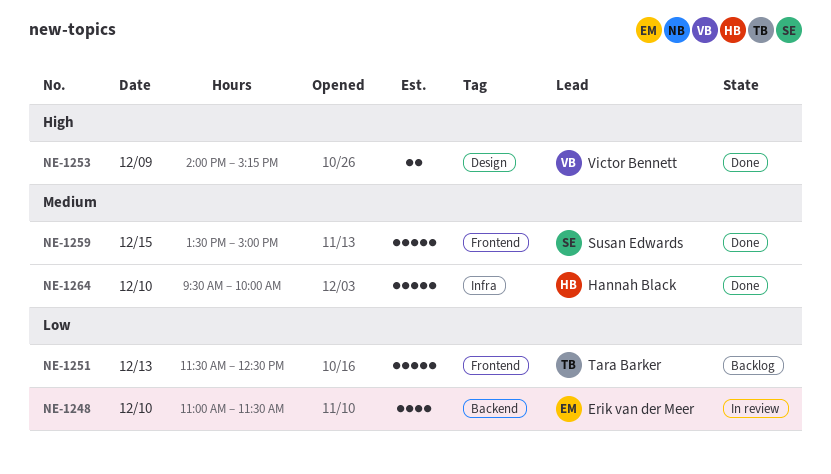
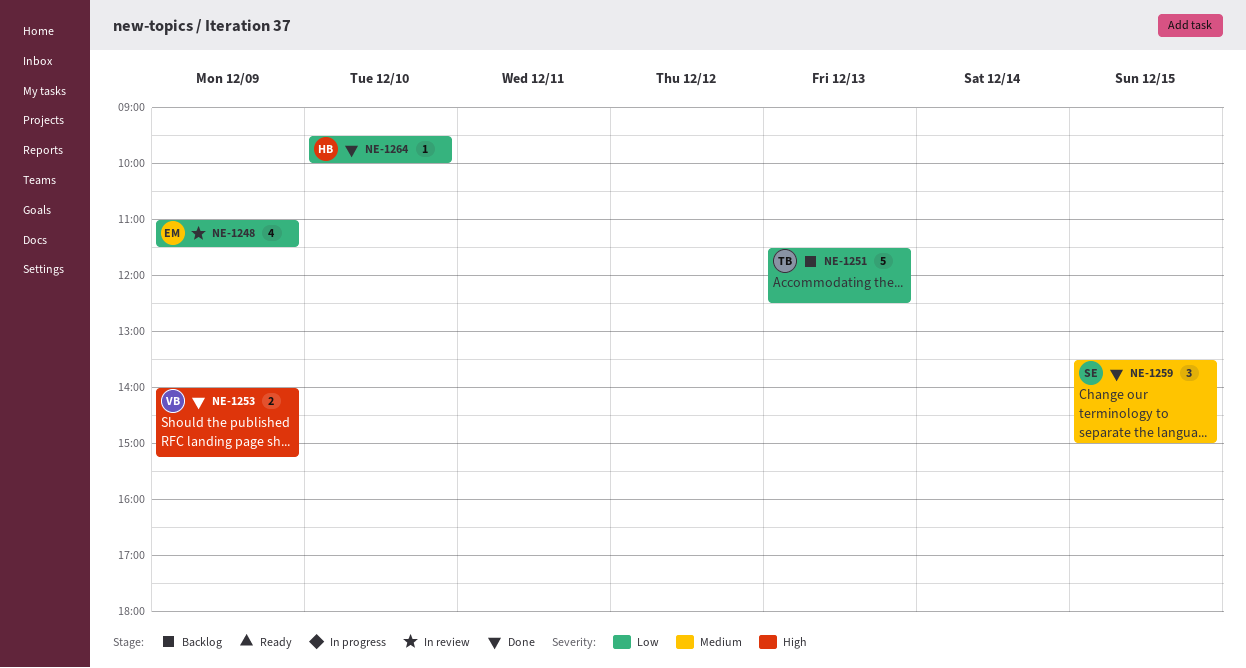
NE-1248, day: Dec 10 -> Dec 9
NE-1259, estimate: 5 -> 3
NE-1264, priority: Medium -> Low
NE-1264, estimate: 5 -> 1

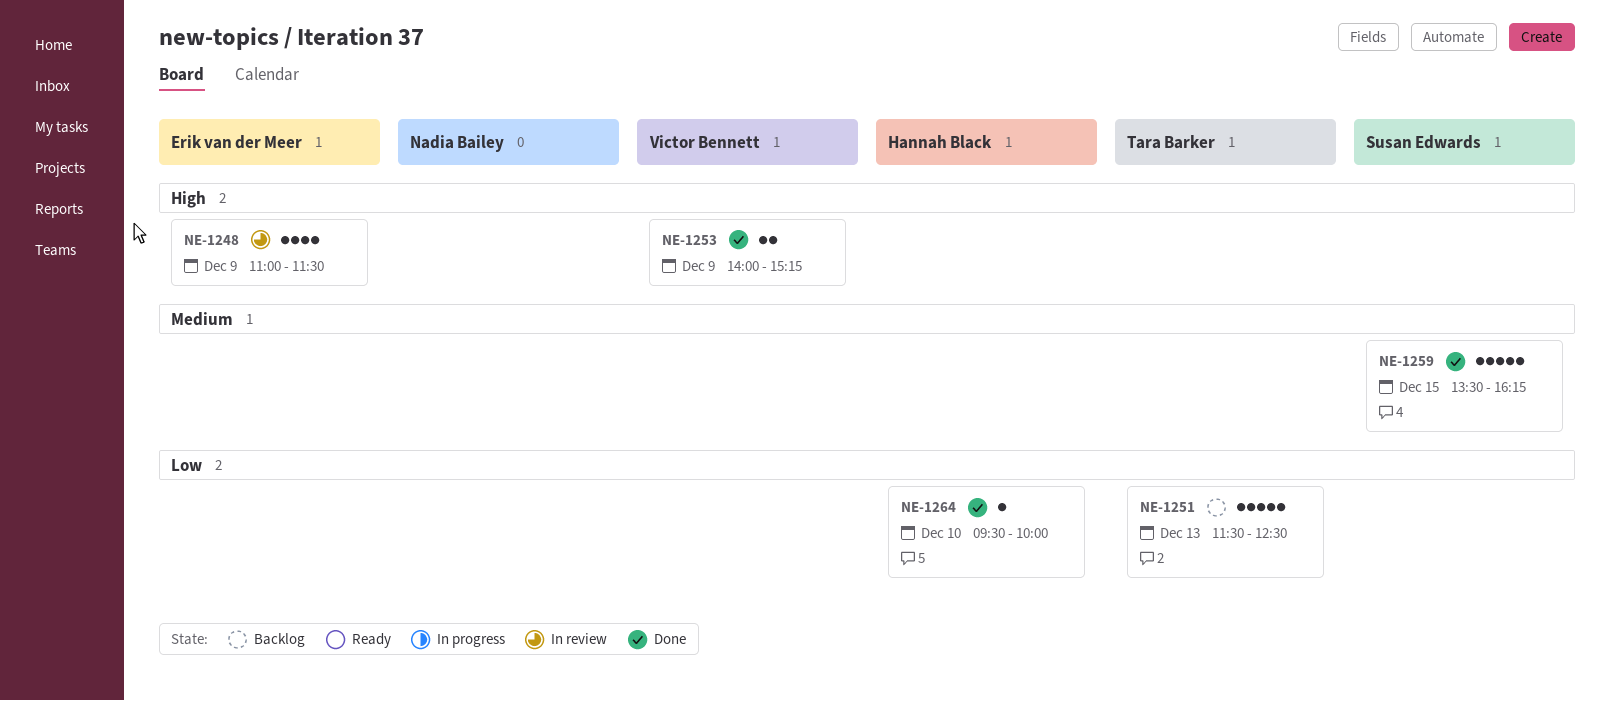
NE-1248, priority: Low -> High
NE-1259, estimate: 3 -> 5
NE-1259, ends: 15:00 -> 16:15

